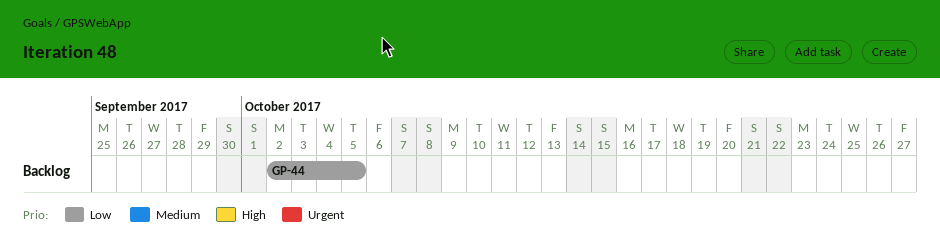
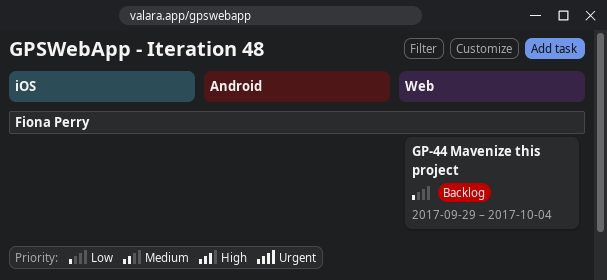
GP-44, start: Oct 2 -> Sep 29
GP-44, due: Oct 5 -> Oct 4

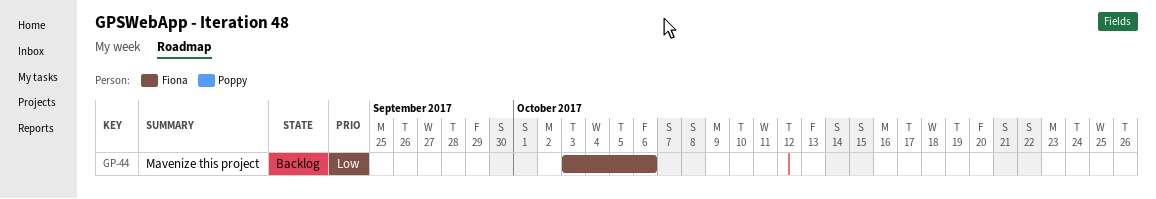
GP-44, start: Sep 29 -> Oct 3
GP-44, due: Oct 4 -> Oct 6

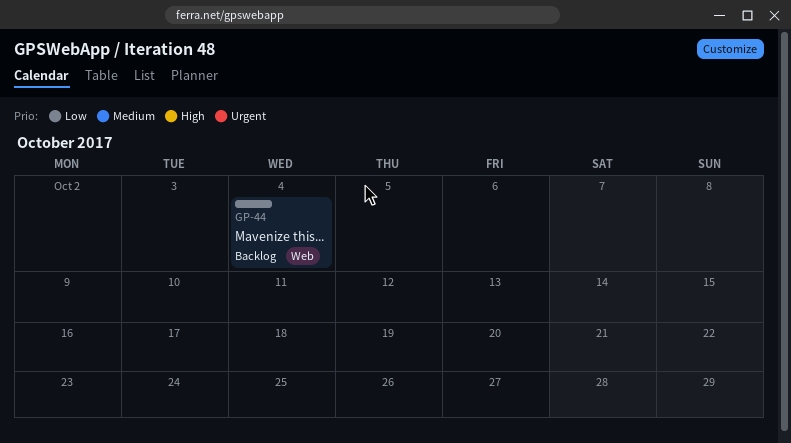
GP-44, due: Oct 6 -> Oct 4

